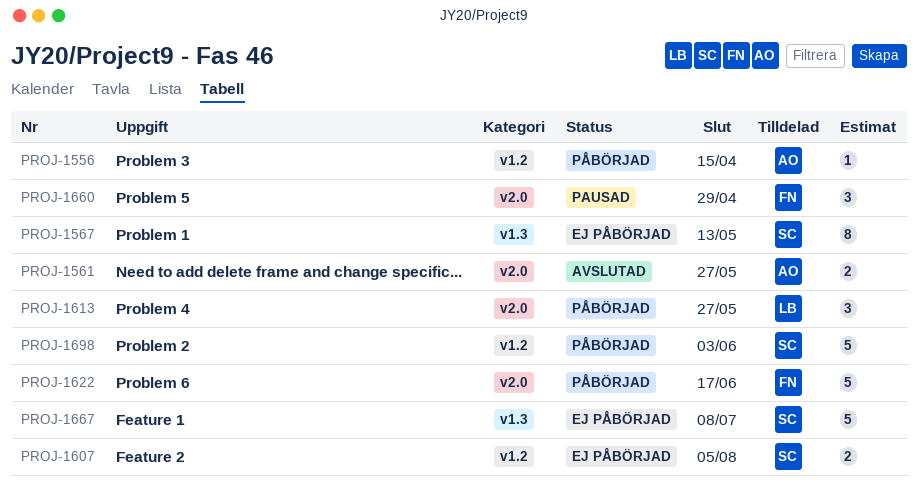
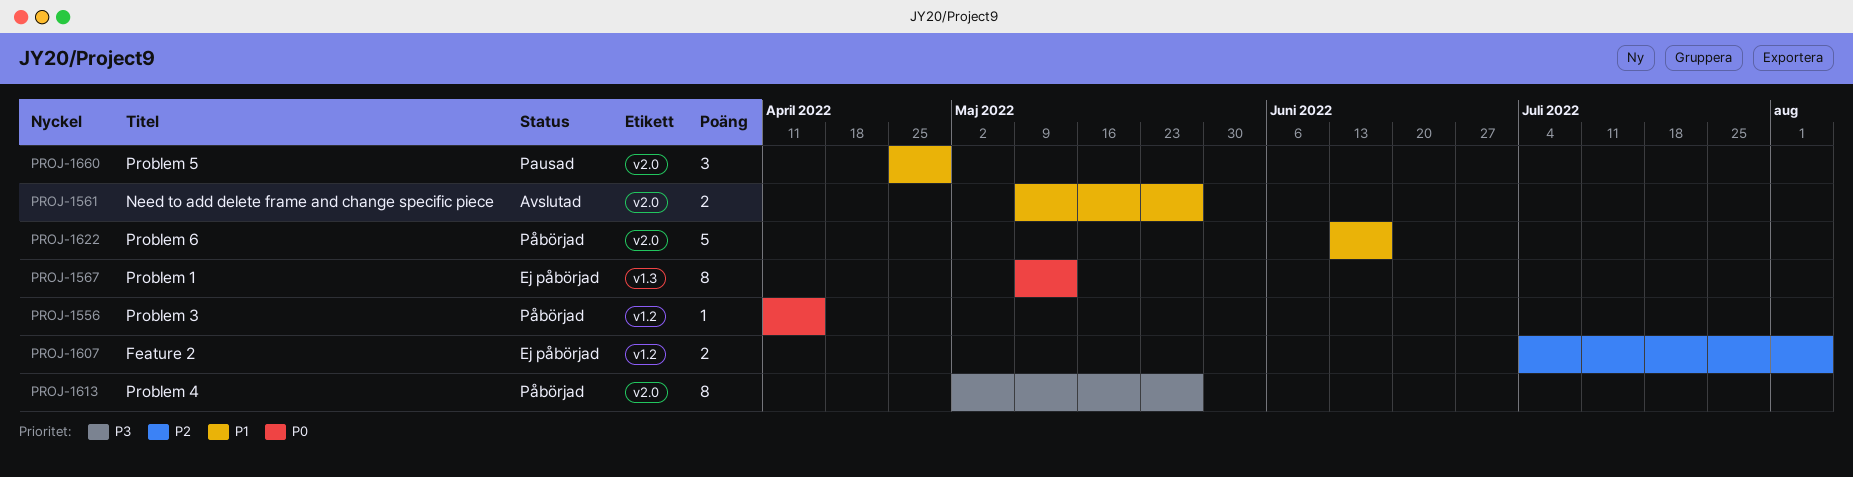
PROJ-1613, estimate: 3 -> 8
PROJ-1667: present -> none
PROJ-1698: present -> none

